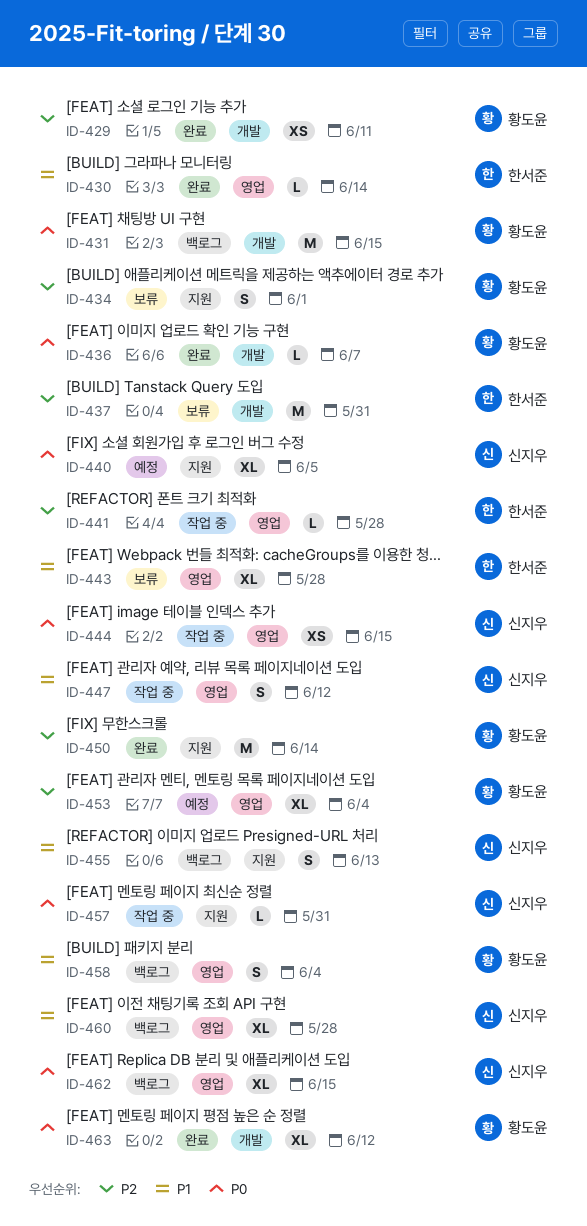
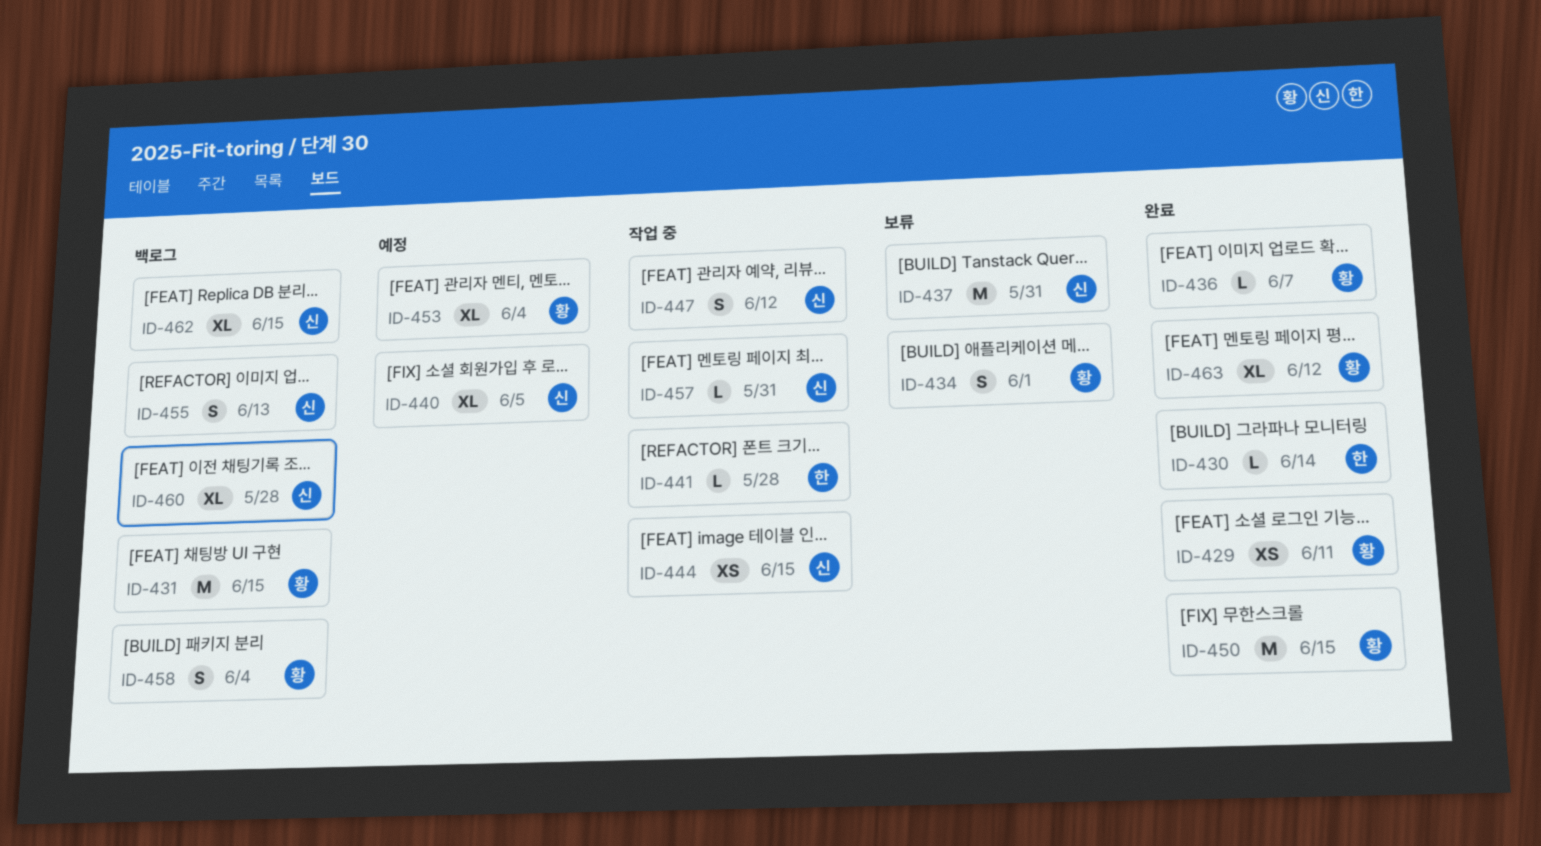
ID-437, owner: 한서준 -> 신지우
ID-443: present -> none
ID-450, due: Jun 14 -> Jun 15

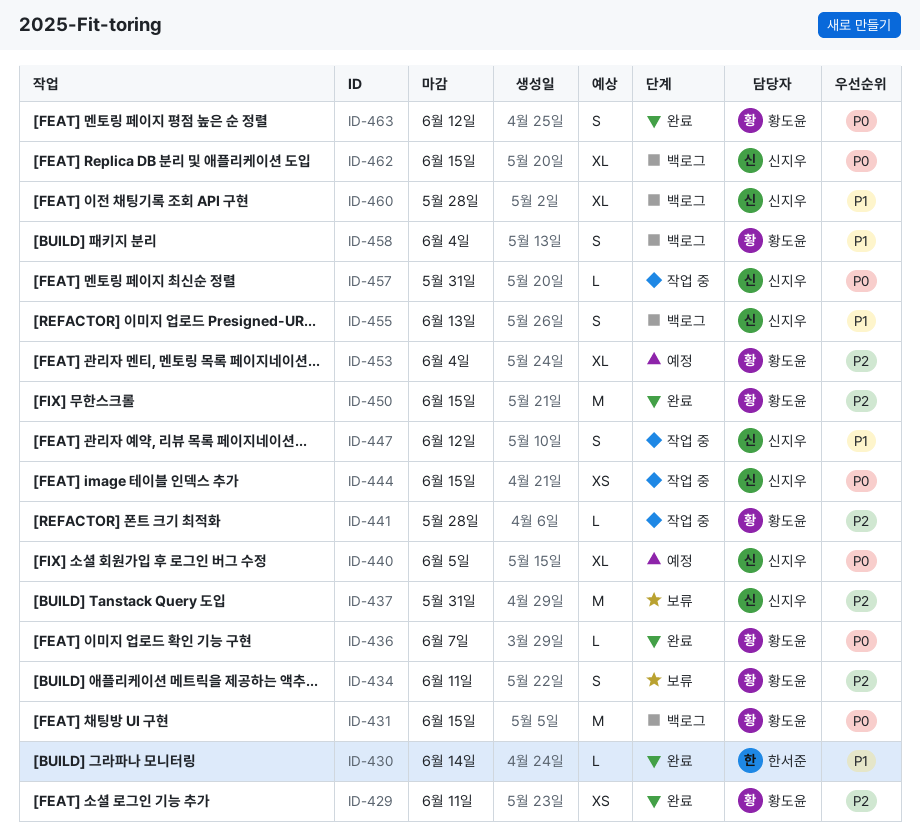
ID-434, due: Jun 1 -> Jun 11
ID-441, owner: 한서준 -> 황도윤
ID-463, estimate: XL -> S

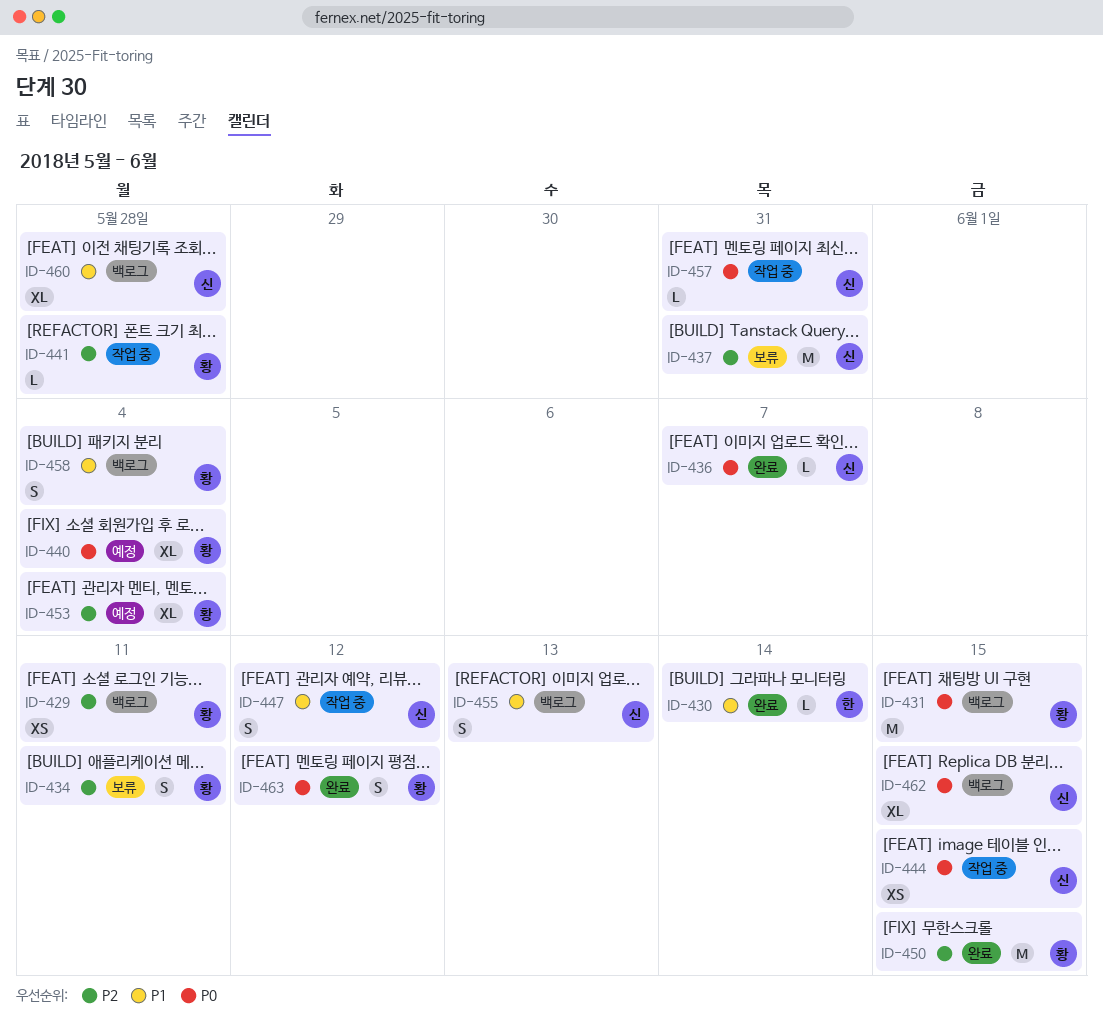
ID-429, status: 완료 -> 백로그
ID-436, owner: 황도윤 -> 신지우
ID-440, owner: 신지우 -> 황도윤
ID-440, due: Jun 5 -> Jun 4

